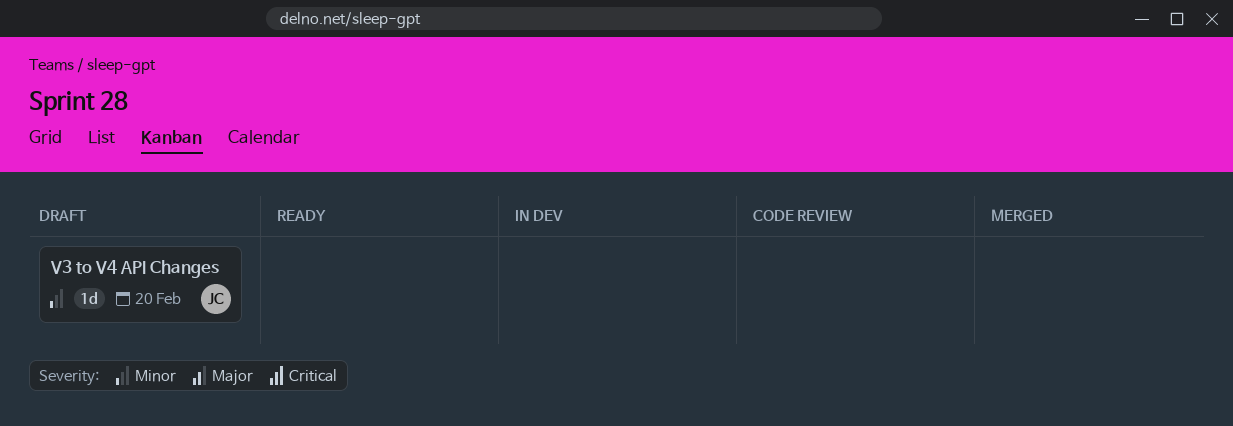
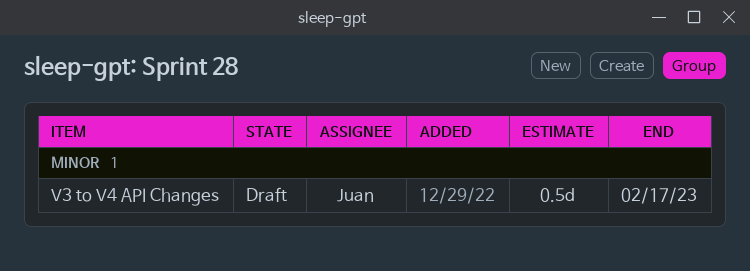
V3 to V4 API Changes, estimate: 1d -> 0.5d
V3 to V4 API Changes, due: Feb 20 -> Feb 17

